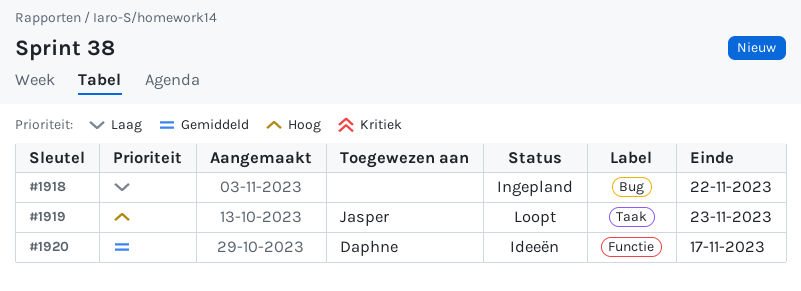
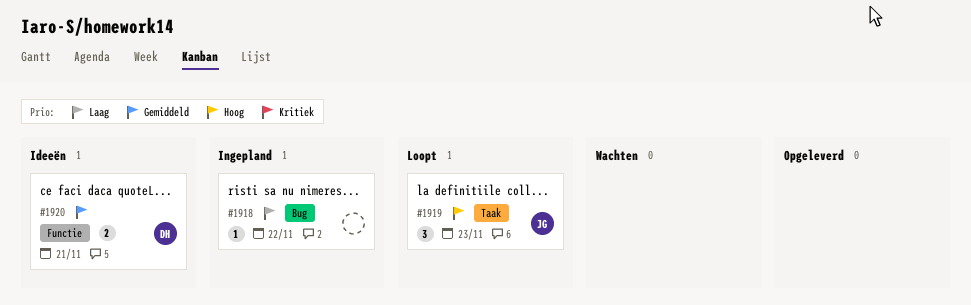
#1920, due: Nov 17 -> Nov 21

